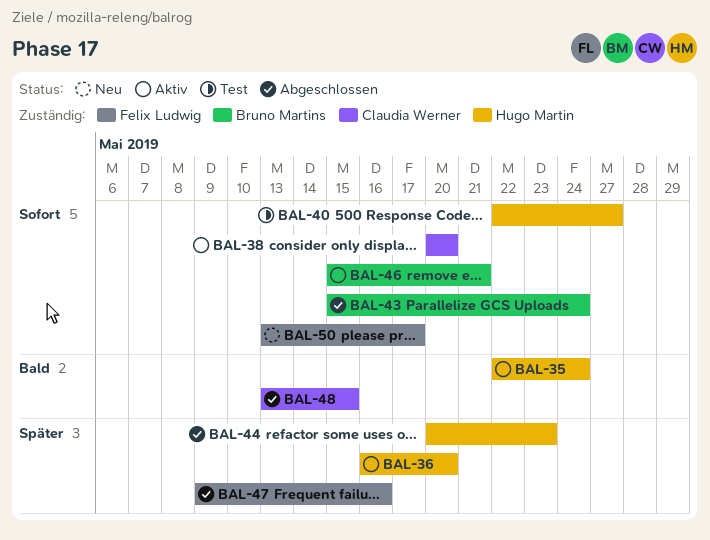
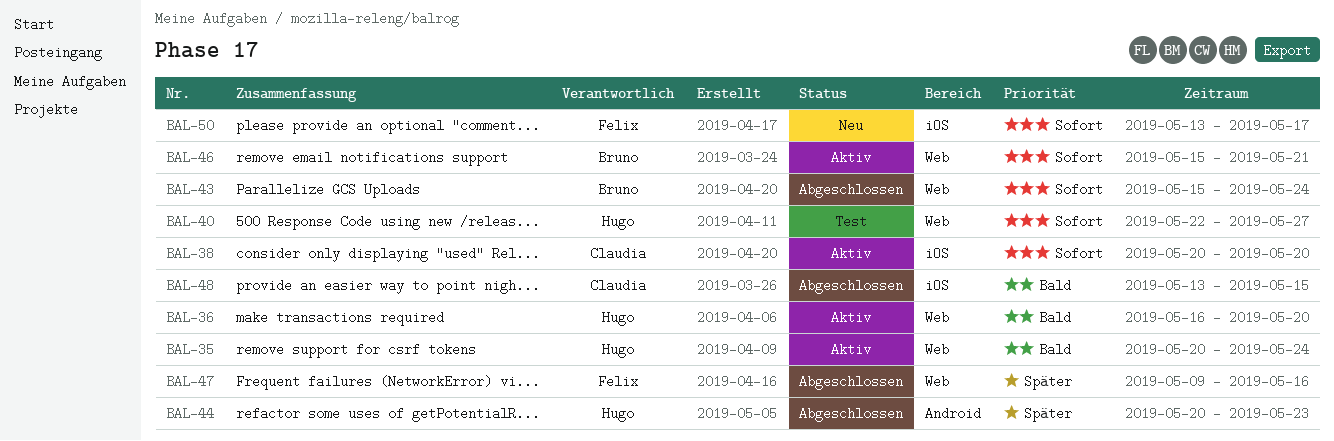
BAL-35, start: May 22 -> May 20
BAL-36, priority: Später -> Bald

